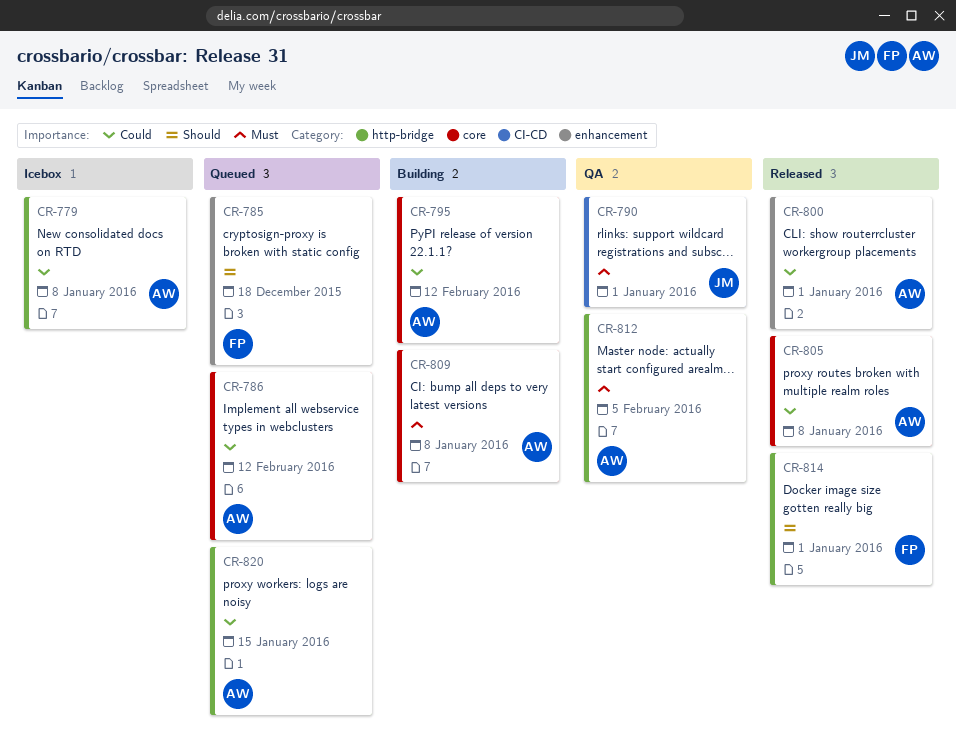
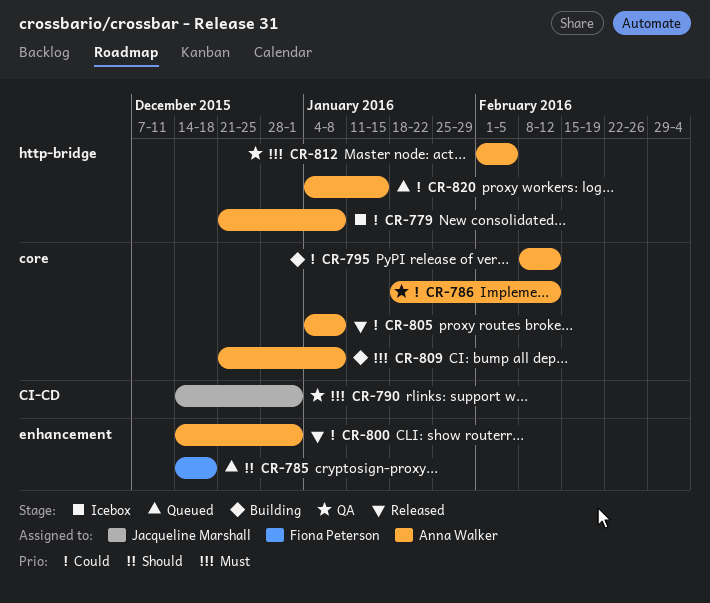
CR-786, status: Queued -> QA
CR-814: present -> none

